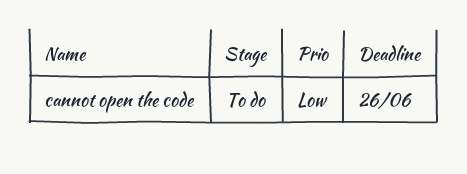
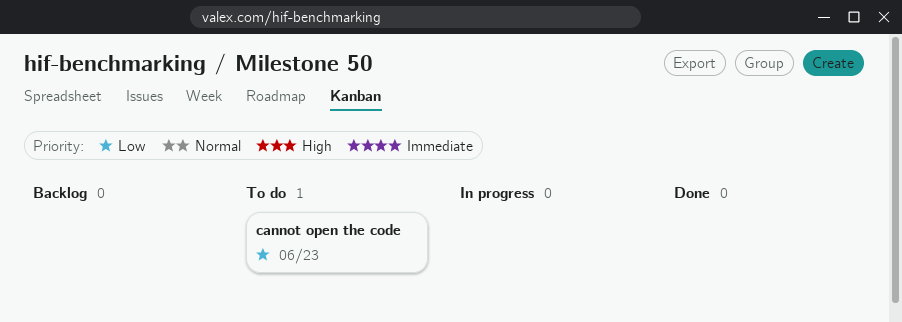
cannot open the code, due: Jun 26 -> Jun 23

